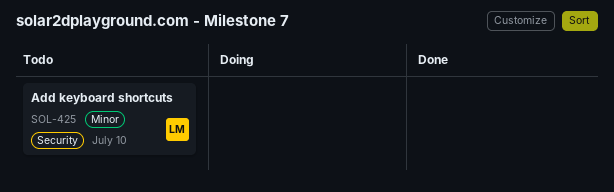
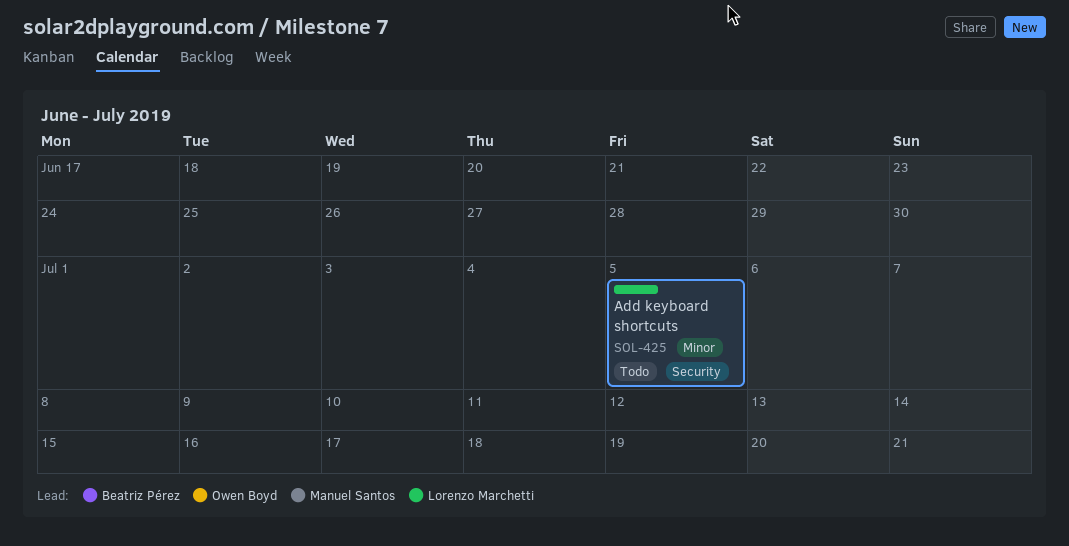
SOL-425, due: Jul 10 -> Jul 5

